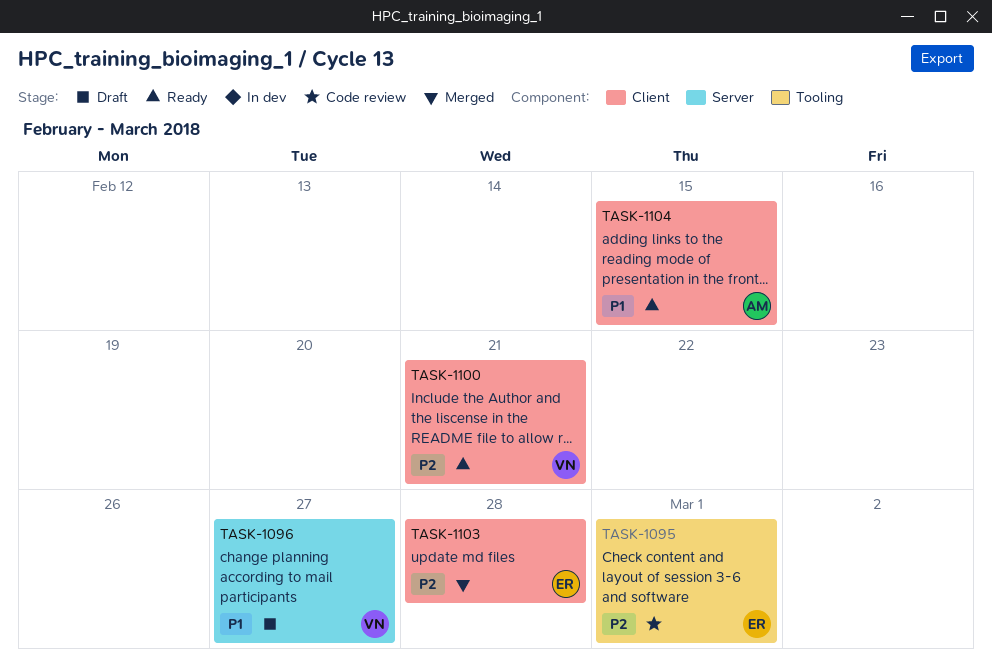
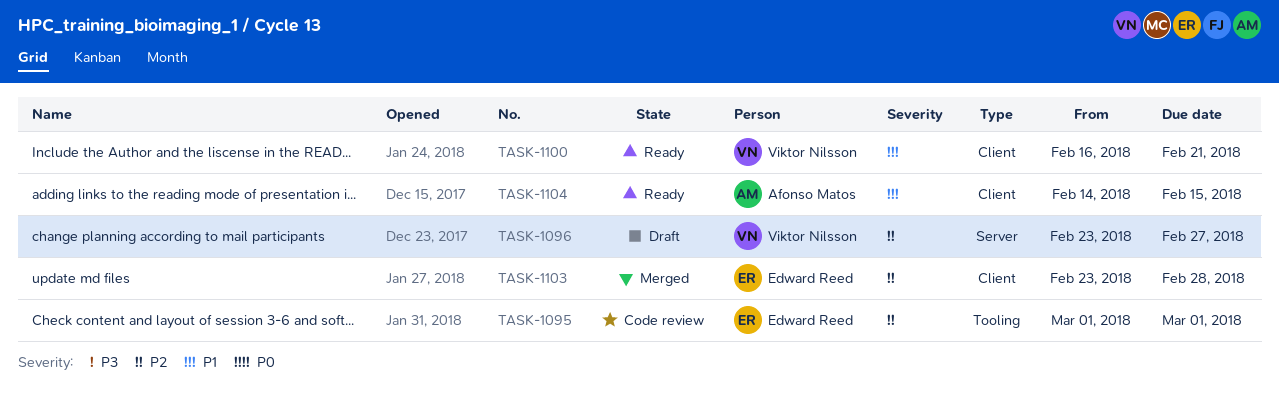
TASK-1096, priority: P1 -> P2
TASK-1100, priority: P2 -> P1

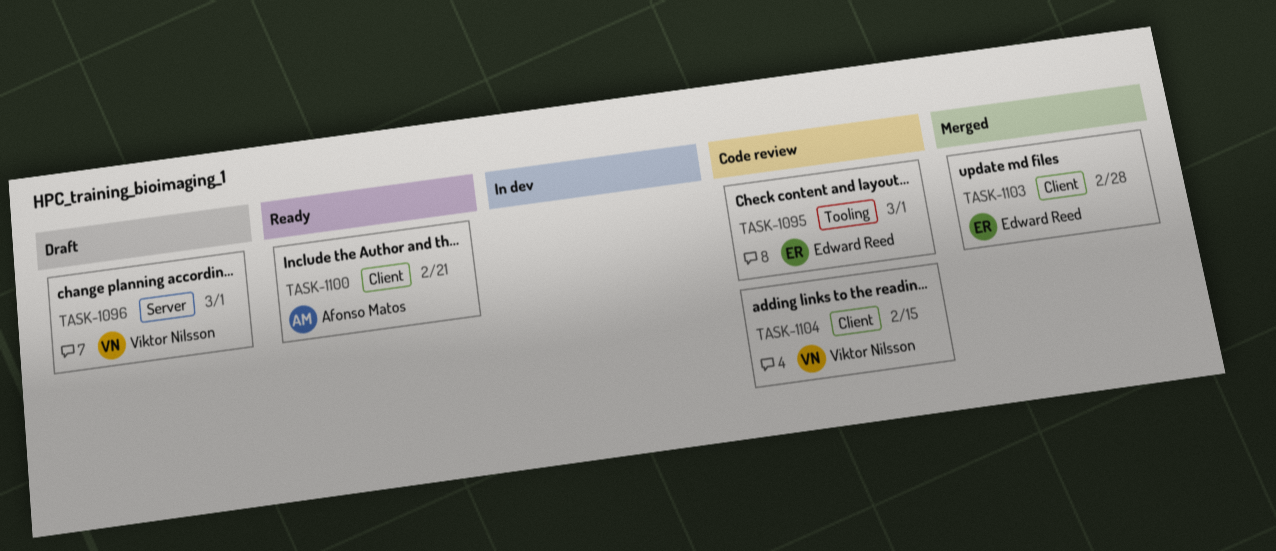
TASK-1096, due: Feb 27 -> Mar 1
TASK-1100, owner: Viktor Nilsson -> Afonso Matos
TASK-1104, status: Ready -> Code review
TASK-1104, owner: Afonso Matos -> Viktor Nilsson

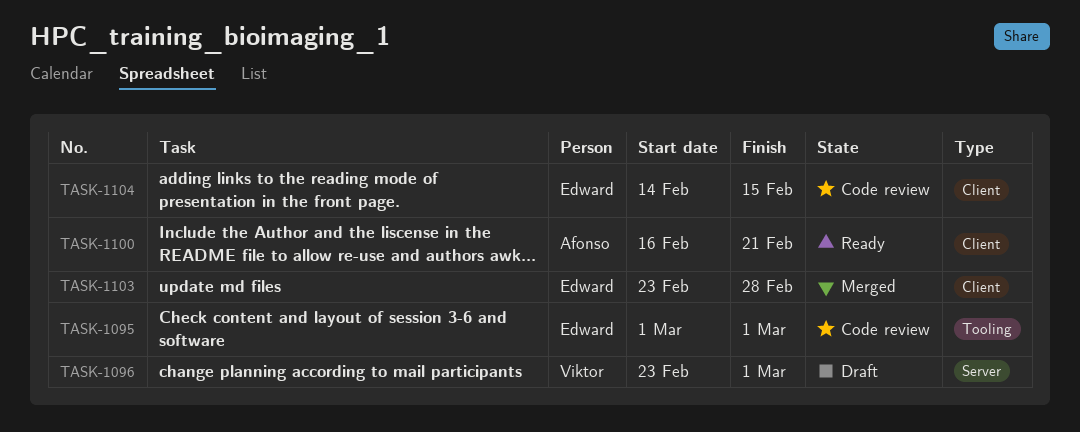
TASK-1104, owner: Viktor Nilsson -> Edward Reed

